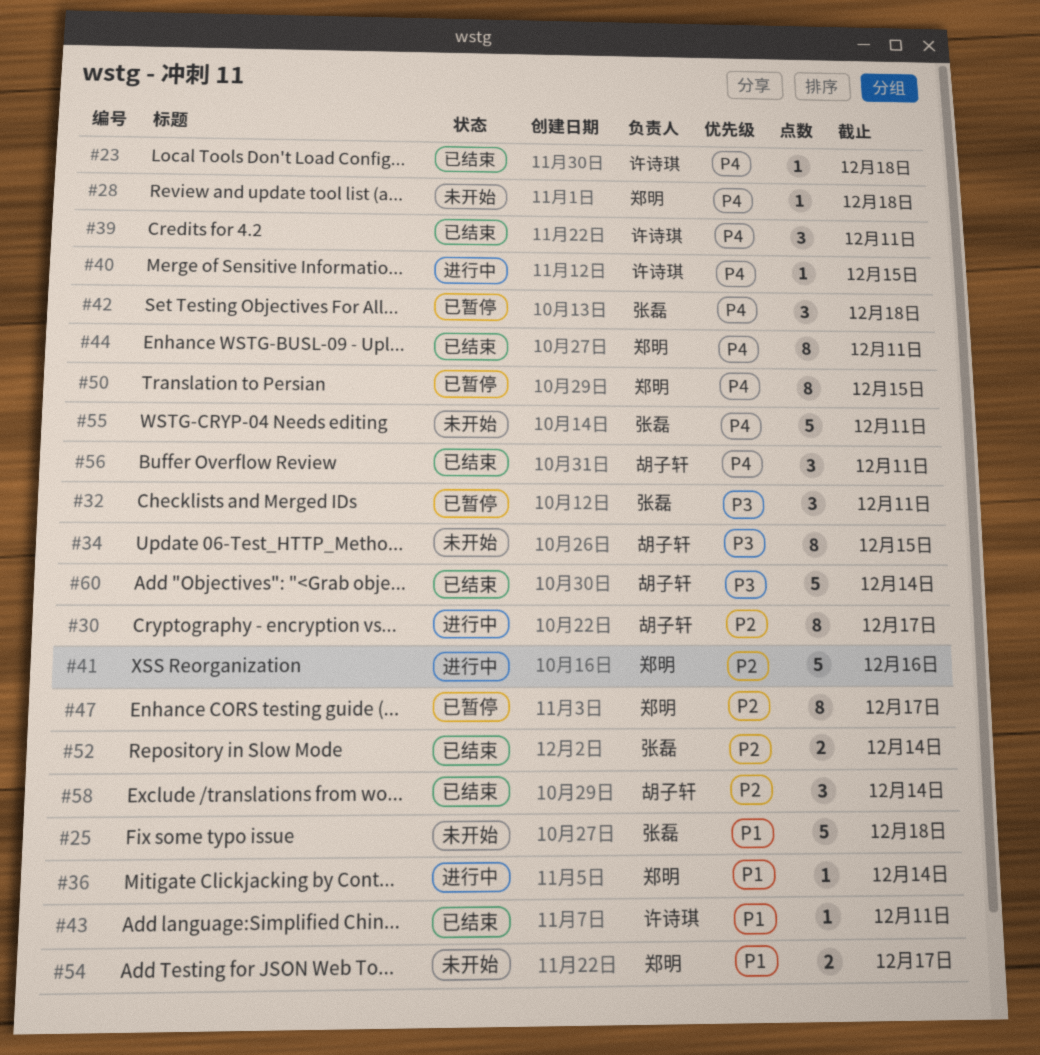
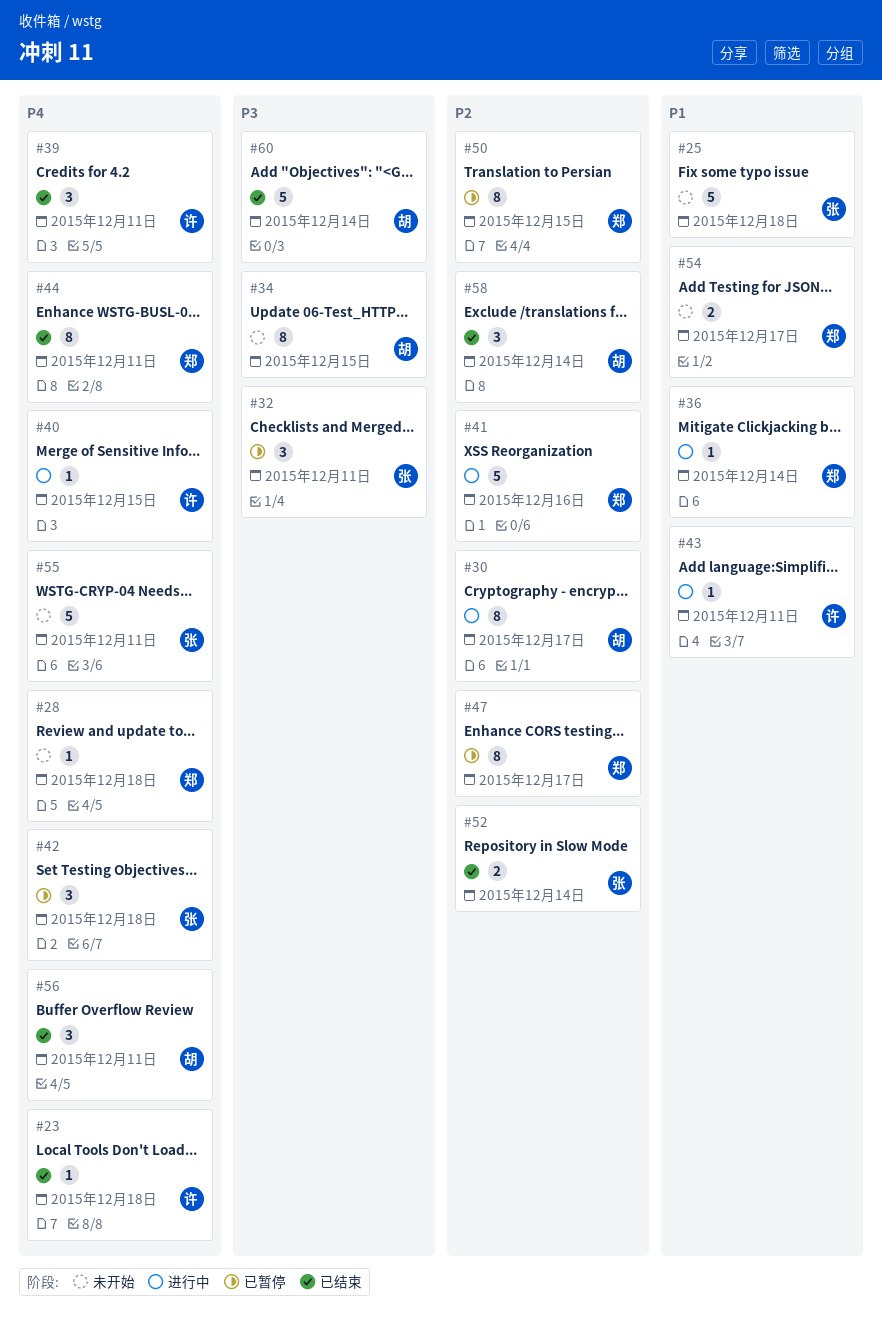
#43, status: 已结束 -> 进行中
#50, priority: P4 -> P2

